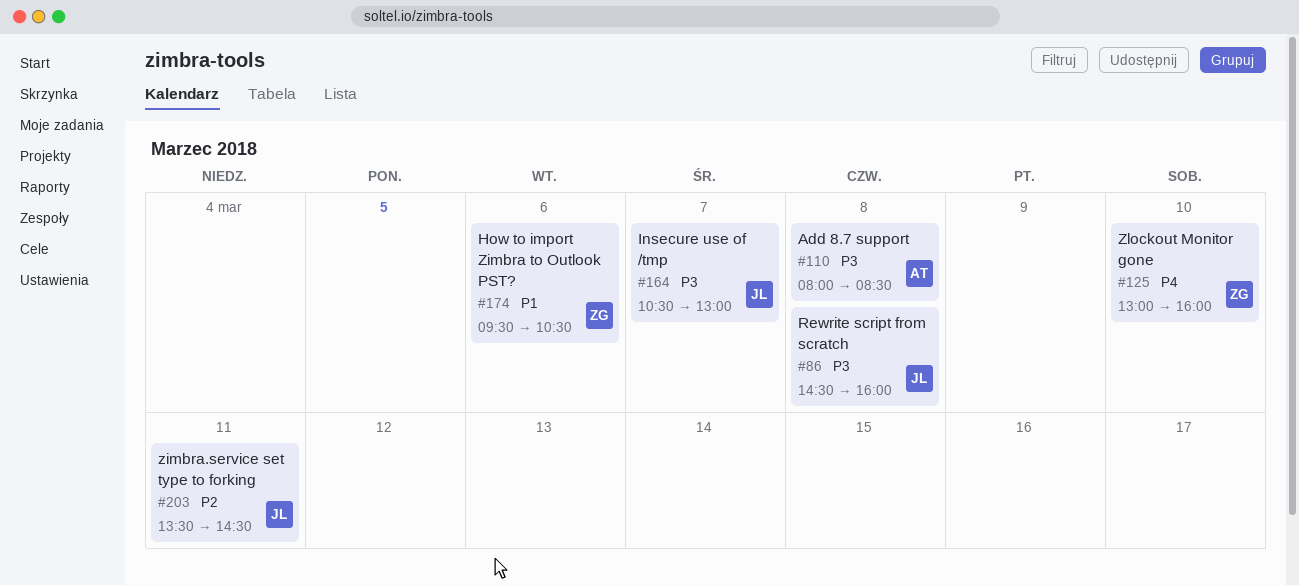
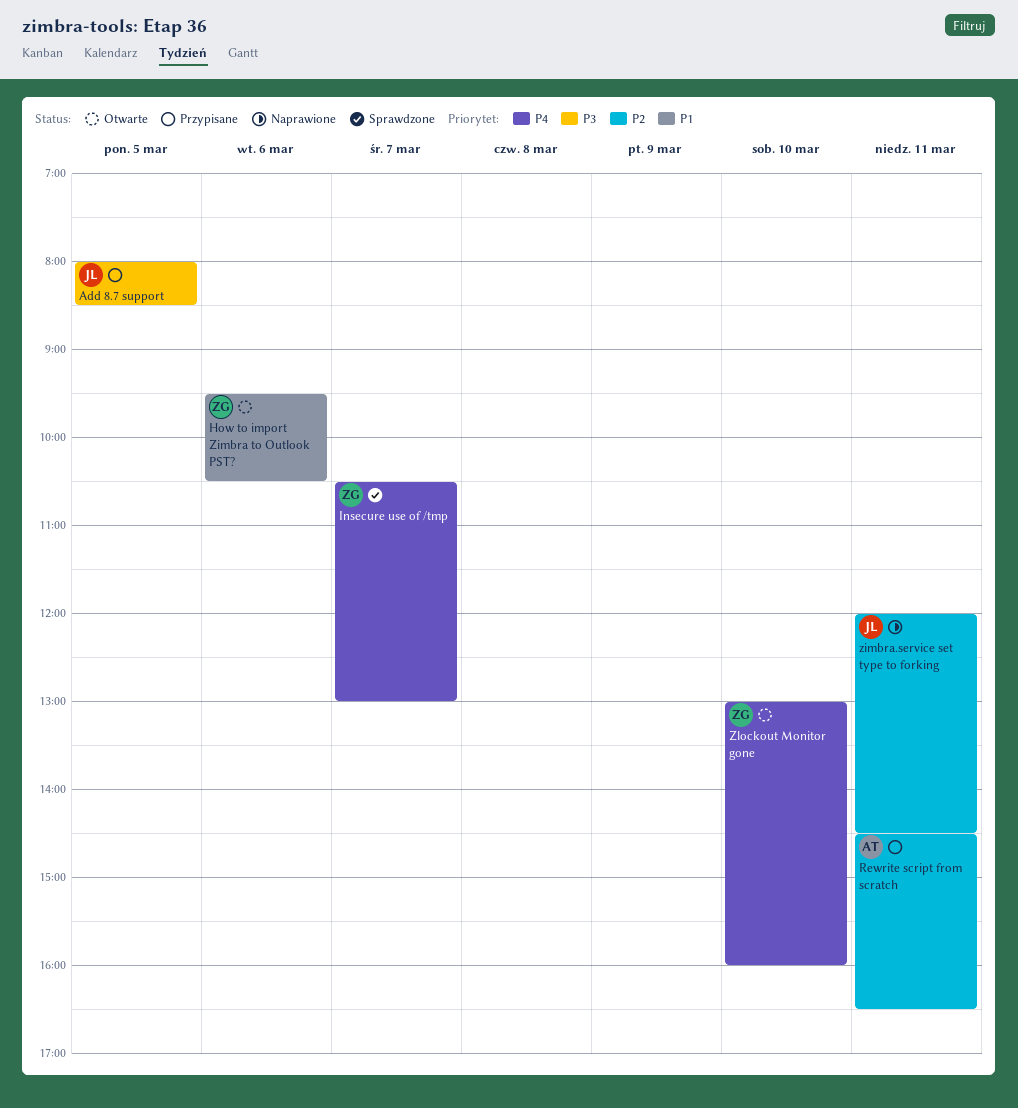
Add 8.7 support, owner: AT -> JL
Add 8.7 support, day: Mar 8 -> Mar 5
Insecure use of /tmp, owner: JL -> ZG
Insecure use of /tmp, priority: P3 -> P4
Rewrite script from scratch, owner: JL -> AT
Rewrite script from scratch, priority: P3 -> P2
Rewrite script from scratch, day: Mar 8 -> Mar 11
Rewrite script from scratch, ends: 16:00 -> 16:30
zimbra.service set type to forking, begins: 13:30 -> 12:00

